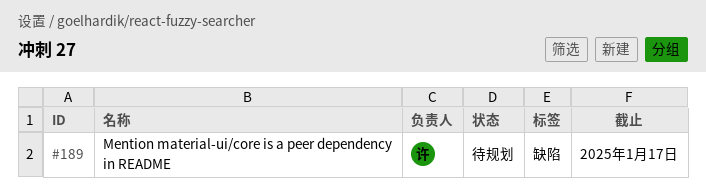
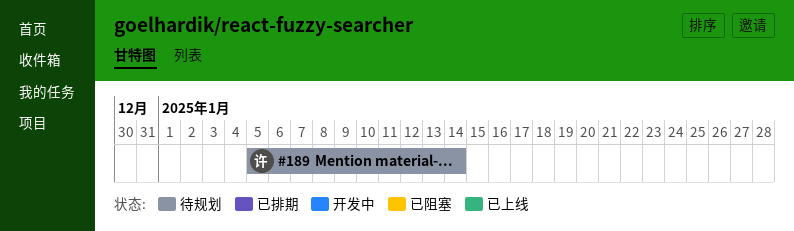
#189, due: Jan 17 -> Jan 14

